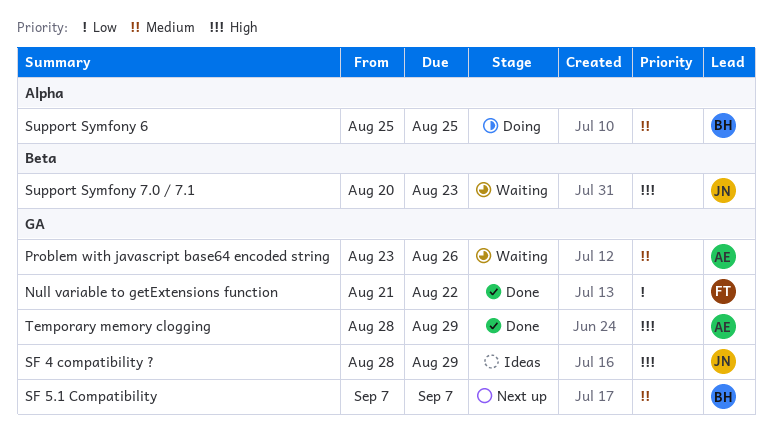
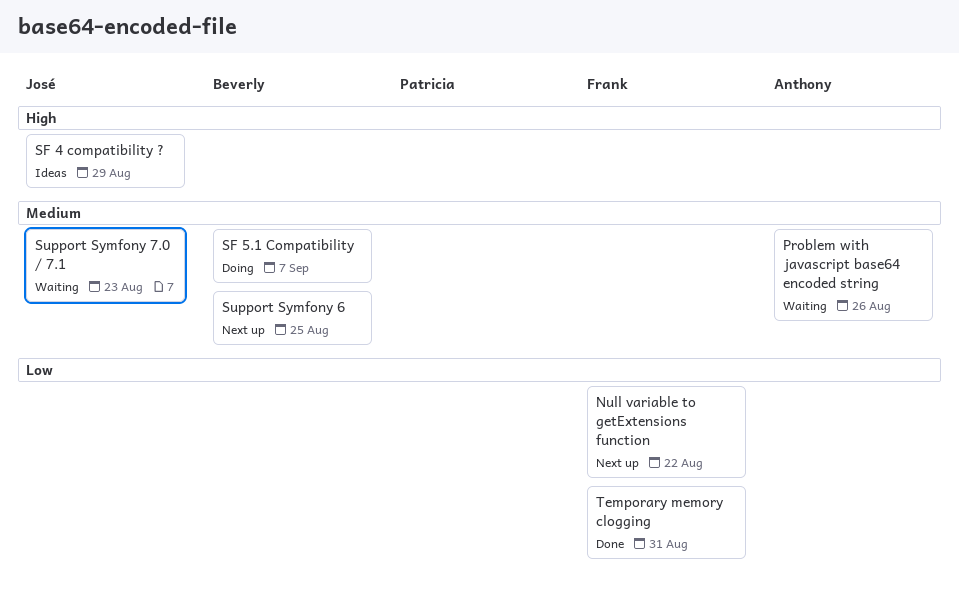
Null variable to getExtensions function, status: Done -> Next up
SF 5.1 Compatibility, status: Next up -> Doing
Support Symfony 6, status: Doing -> Next up
Support Symfony 7.0 / 7.1, priority: High -> Medium
Temporary memory clogging, owner: Anthony -> Frank
Temporary memory clogging, priority: High -> Low
Temporary memory clogging, due: Aug 29 -> Aug 31

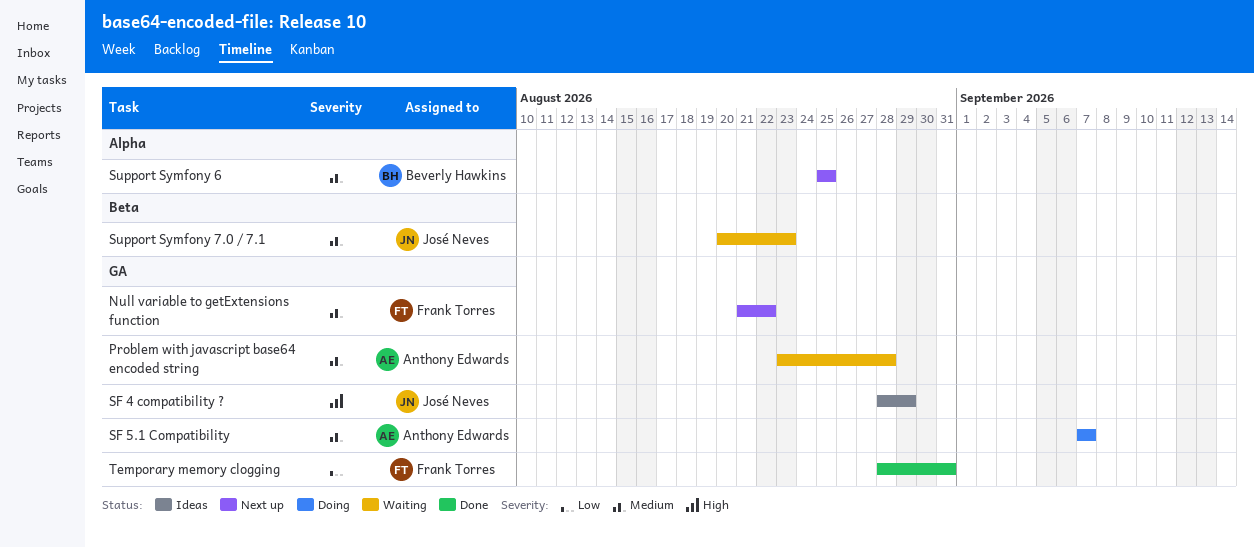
Null variable to getExtensions function, priority: Low -> Medium
Problem with javascript base64 encoded string, due: Aug 26 -> Aug 28
SF 5.1 Compatibility, owner: Beverly Hawkins -> Anthony Edwards

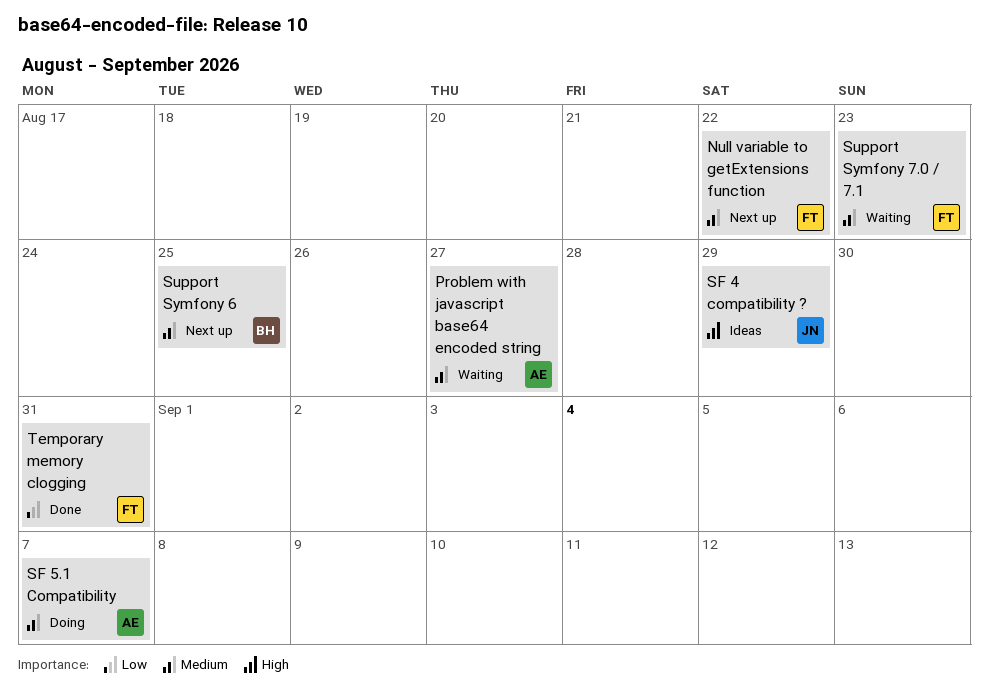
Problem with javascript base64 encoded string, due: Aug 28 -> Aug 27
Support Symfony 7.0 / 7.1, owner: José Neves -> Frank Torres

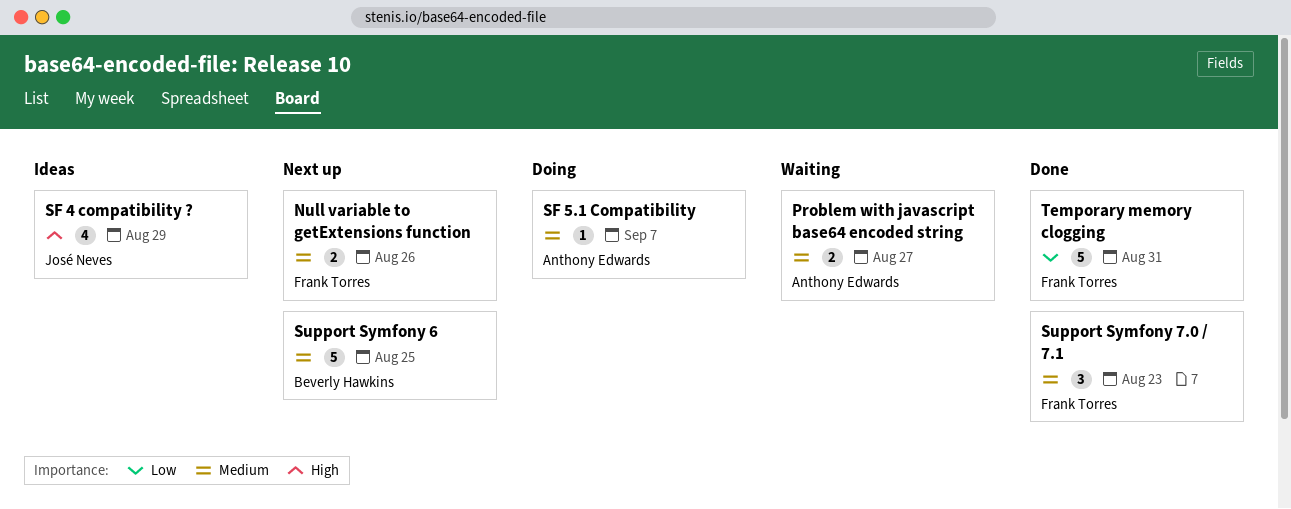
Null variable to getExtensions function, due: Aug 22 -> Aug 26
Support Symfony 7.0 / 7.1, status: Waiting -> Done

